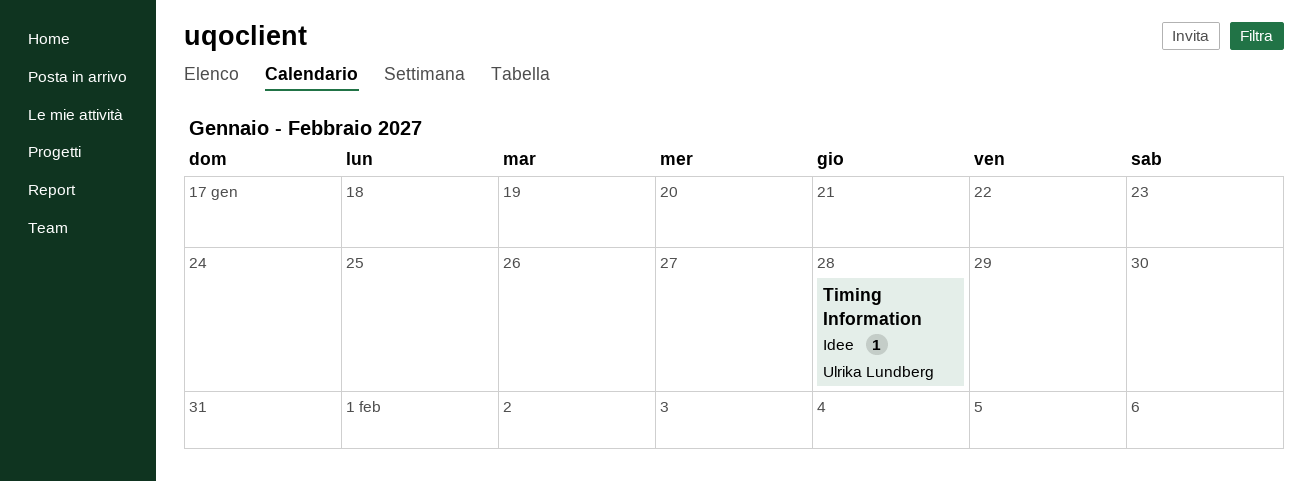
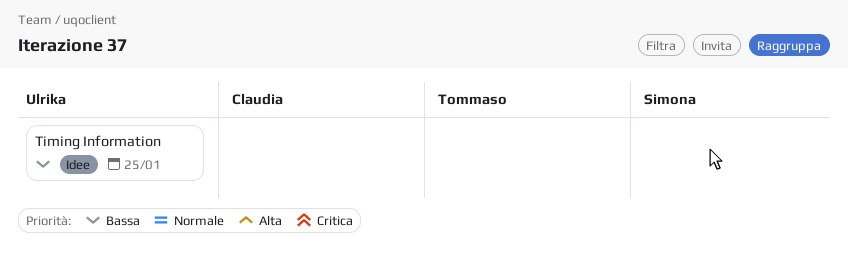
Timing Information, due: Jan 28 -> Jan 25

